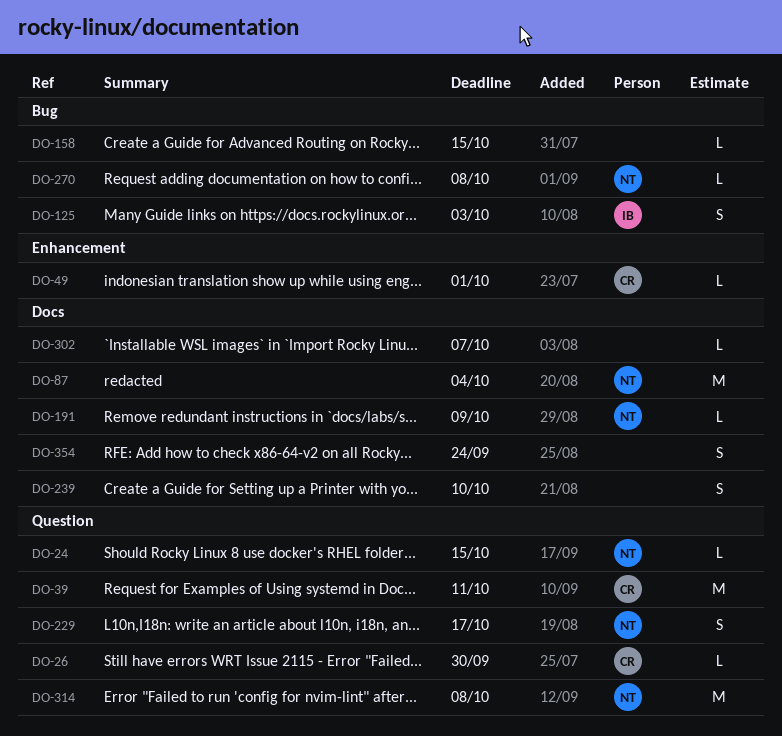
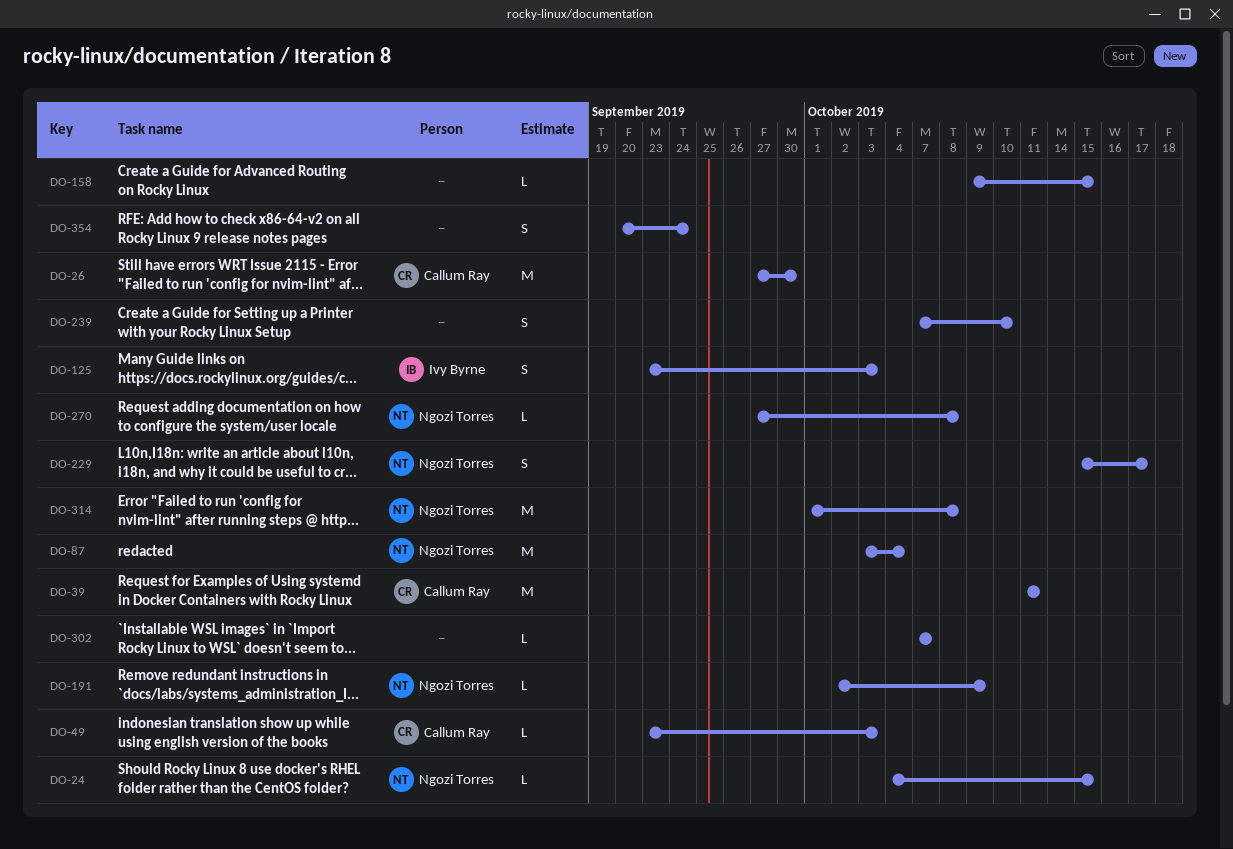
DO-26, estimate: L -> M
DO-49, due: Oct 1 -> Oct 3

